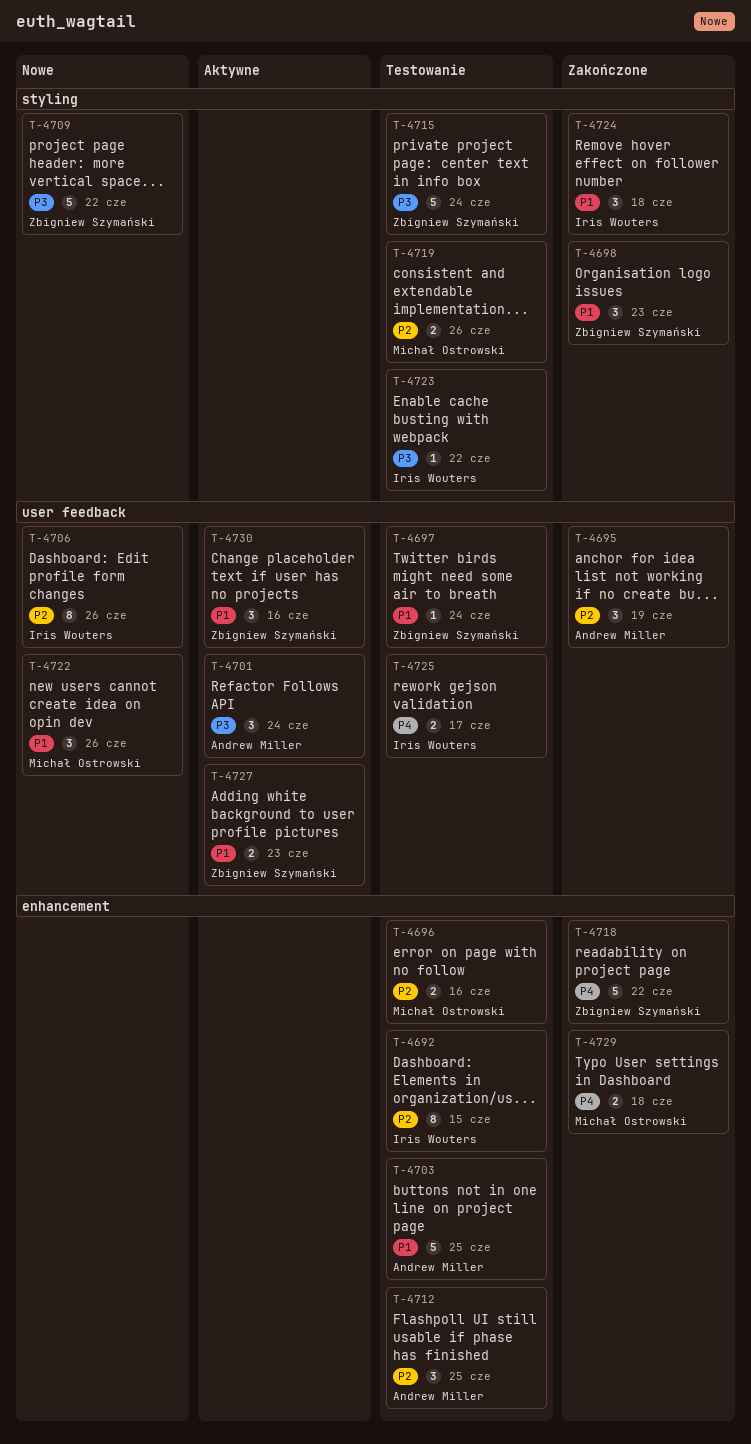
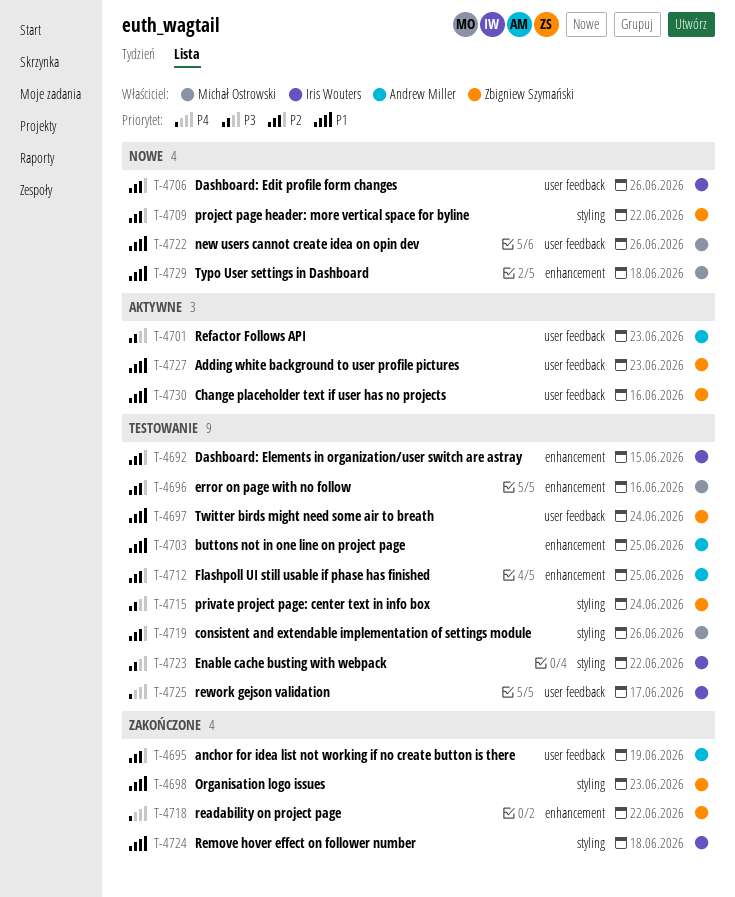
T-4701, due: Jun 24 -> Jun 23
T-4709, priority: P3 -> P2
T-4729, status: Zakończone -> Nowe
T-4729, priority: P4 -> P1

